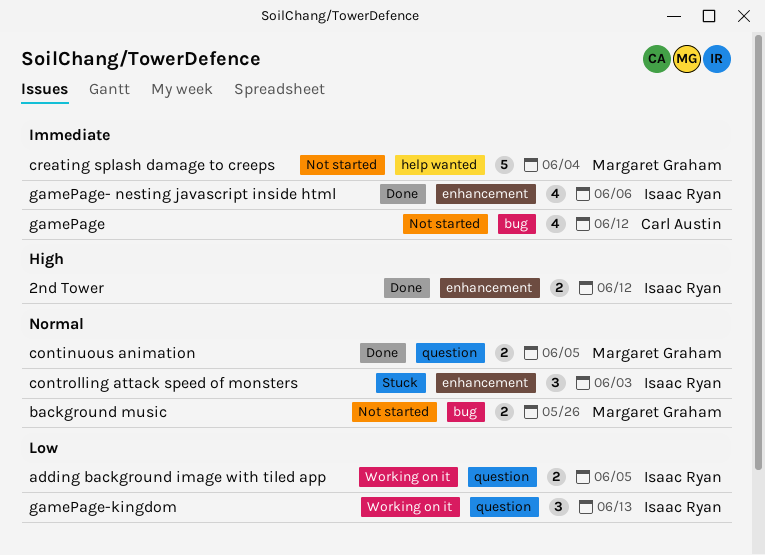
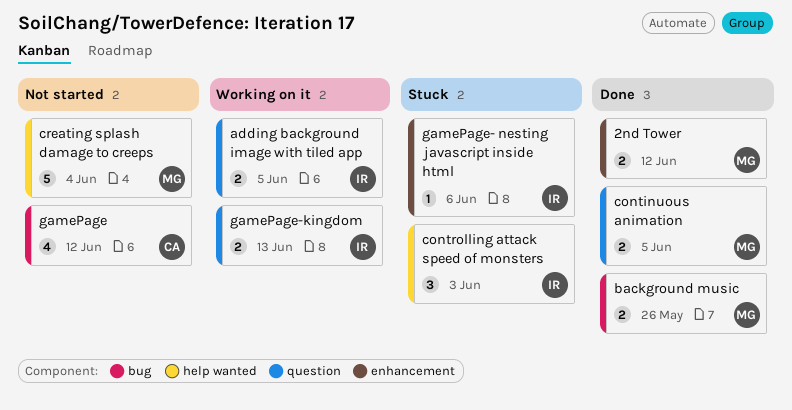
2nd Tower, owner: Isaac Ryan -> Margaret Graham
background music, status: Not started -> Done
controlling attack speed of monsters, label: enhancement -> help wanted
gamePage- nesting javascript inside html, status: Done -> Stuck
gamePage- nesting javascript inside html, estimate: 4 -> 1
gamePage-kingdom, estimate: 3 -> 2

